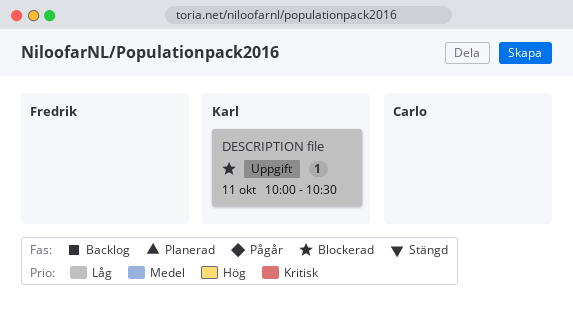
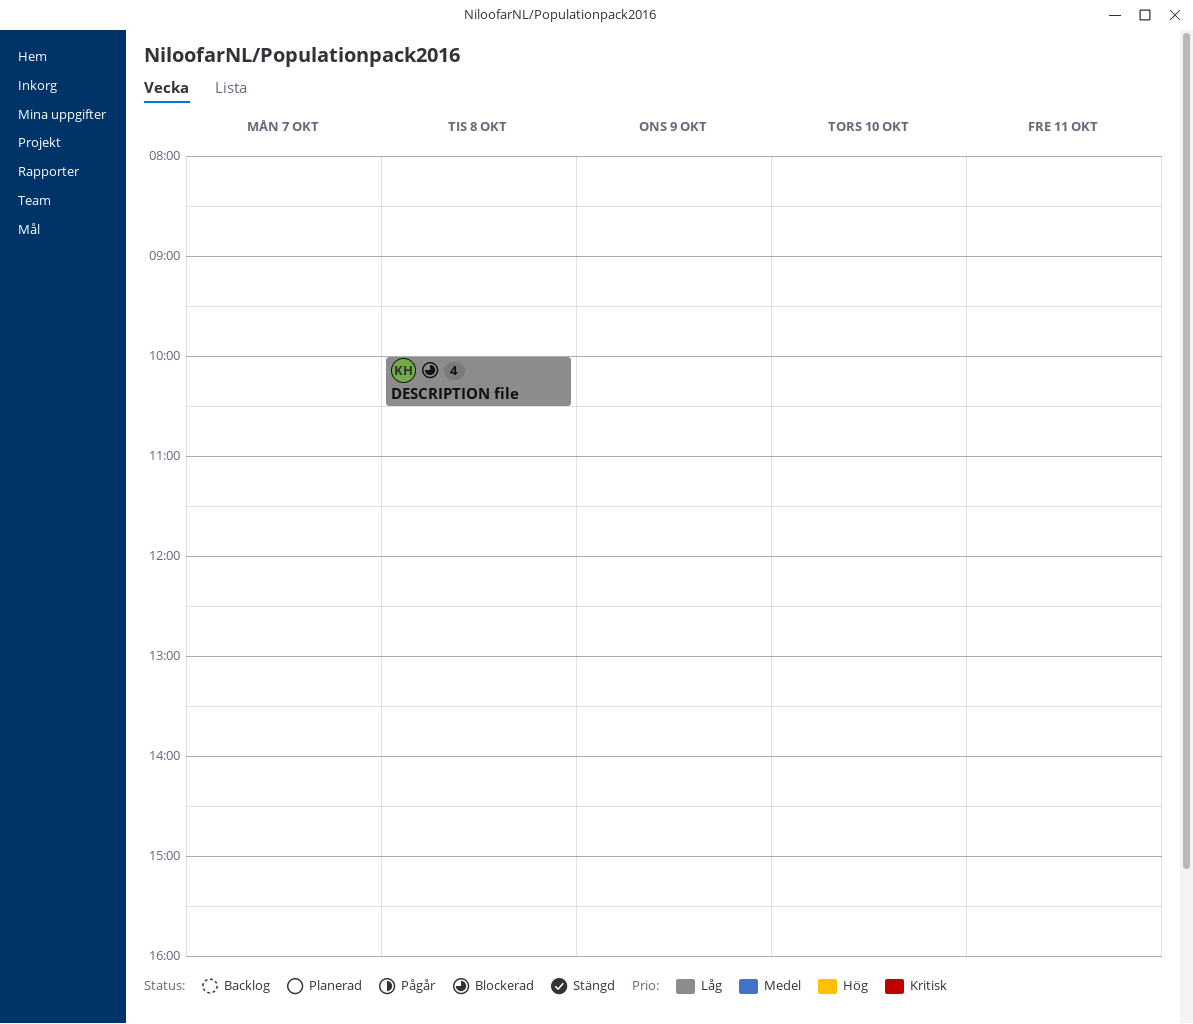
DESCRIPTION file, estimate: 1 -> 4
DESCRIPTION file, day: Oct 11 -> Oct 8

